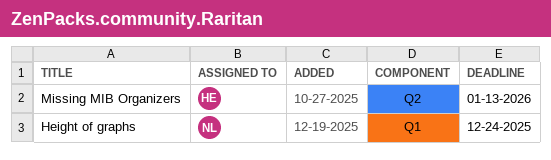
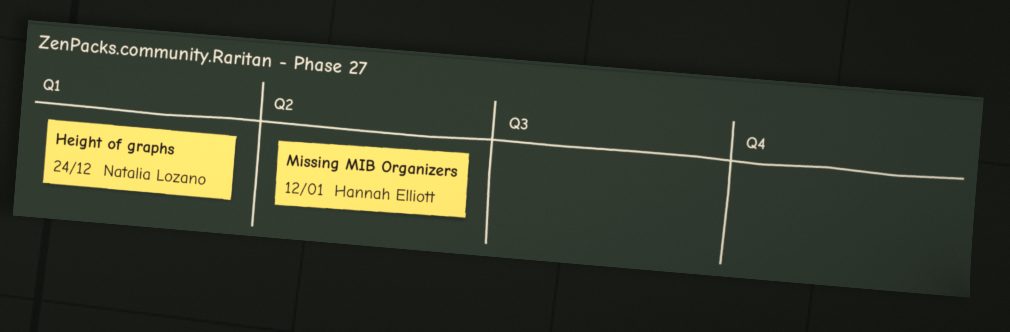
Missing MIB Organizers, due: Jan 13 -> Jan 12

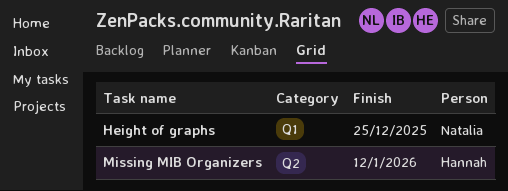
Height of graphs, due: Dec 24 -> Dec 25

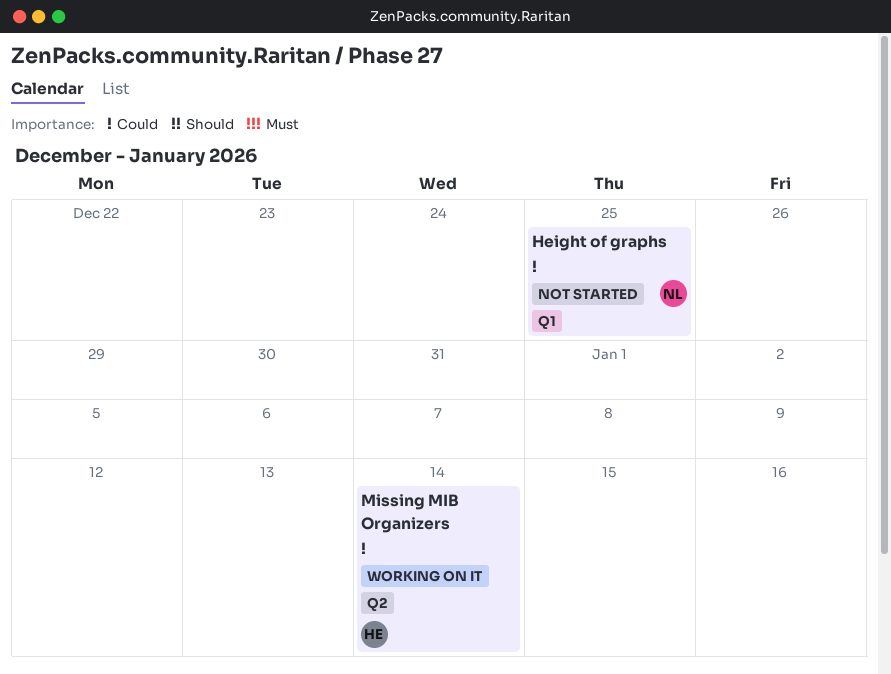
Missing MIB Organizers, due: Jan 12 -> Jan 14

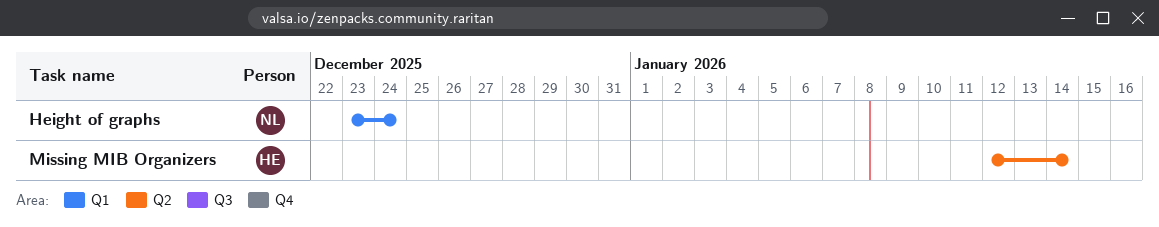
Height of graphs, due: Dec 25 -> Dec 24

